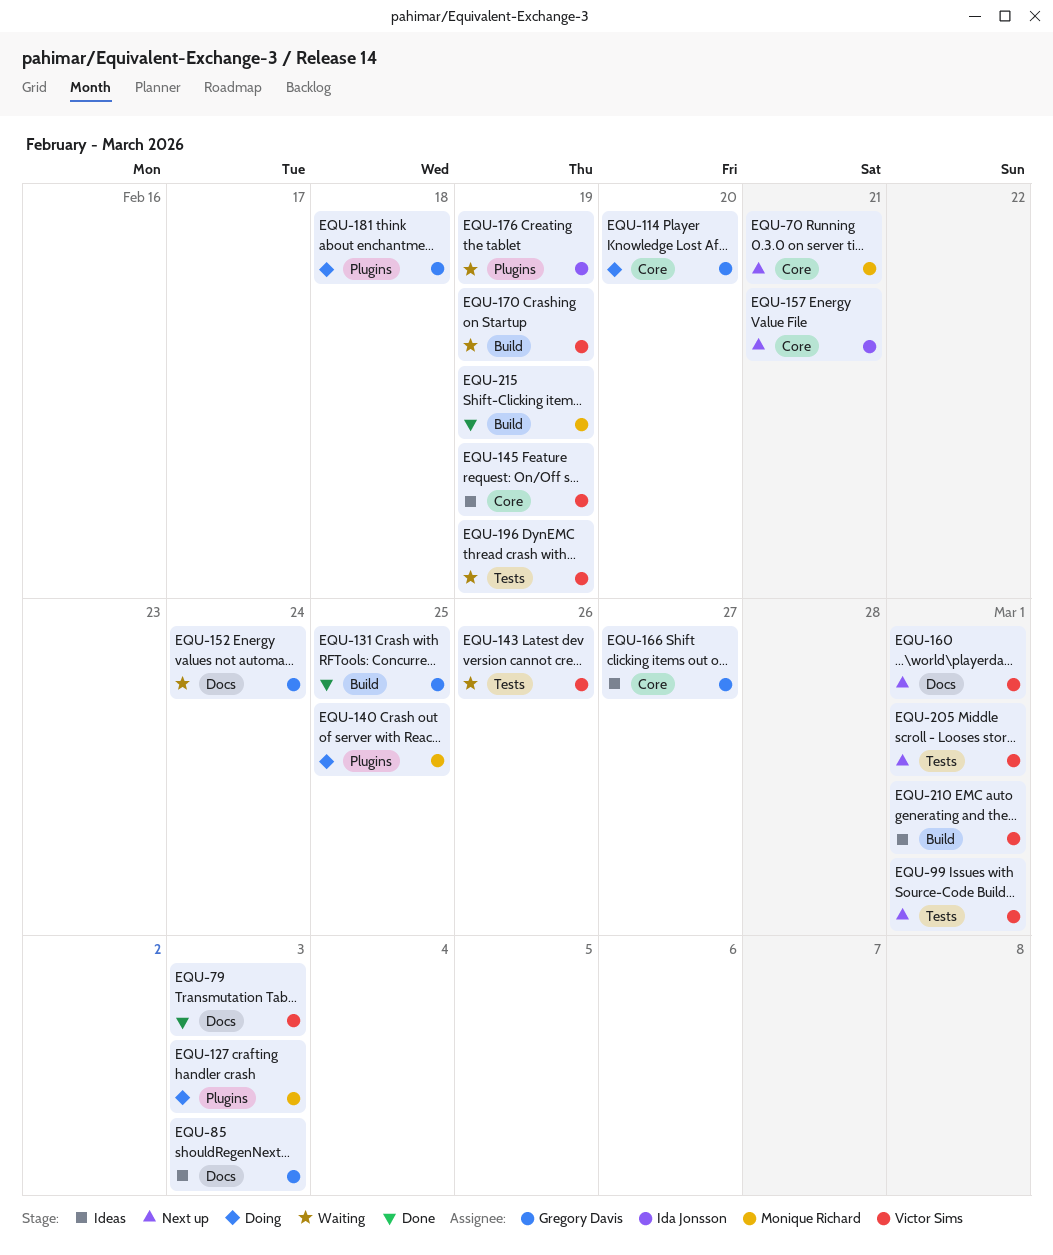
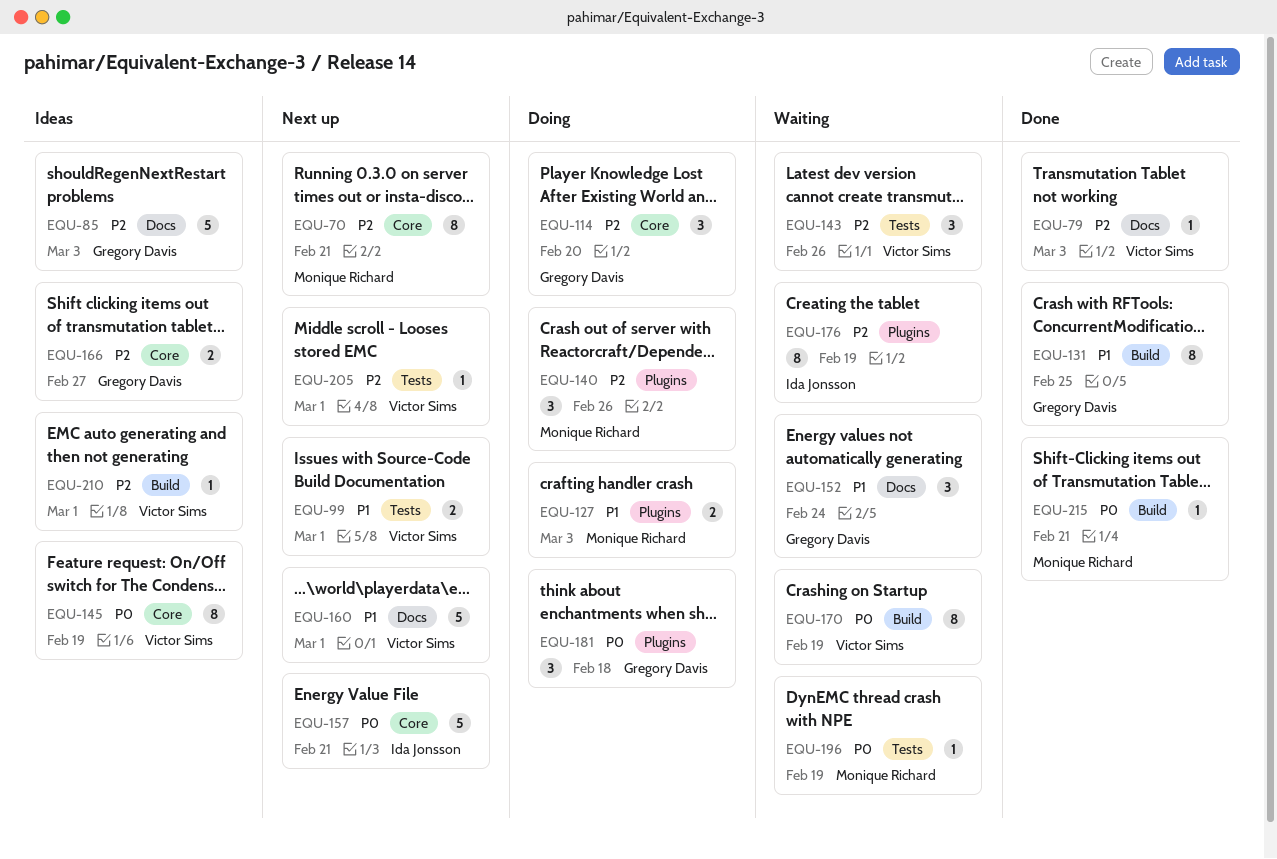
EQU-140, due: Feb 25 -> Feb 26
EQU-196, owner: Victor Sims -> Monique Richard
EQU-215, due: Feb 19 -> Feb 21

